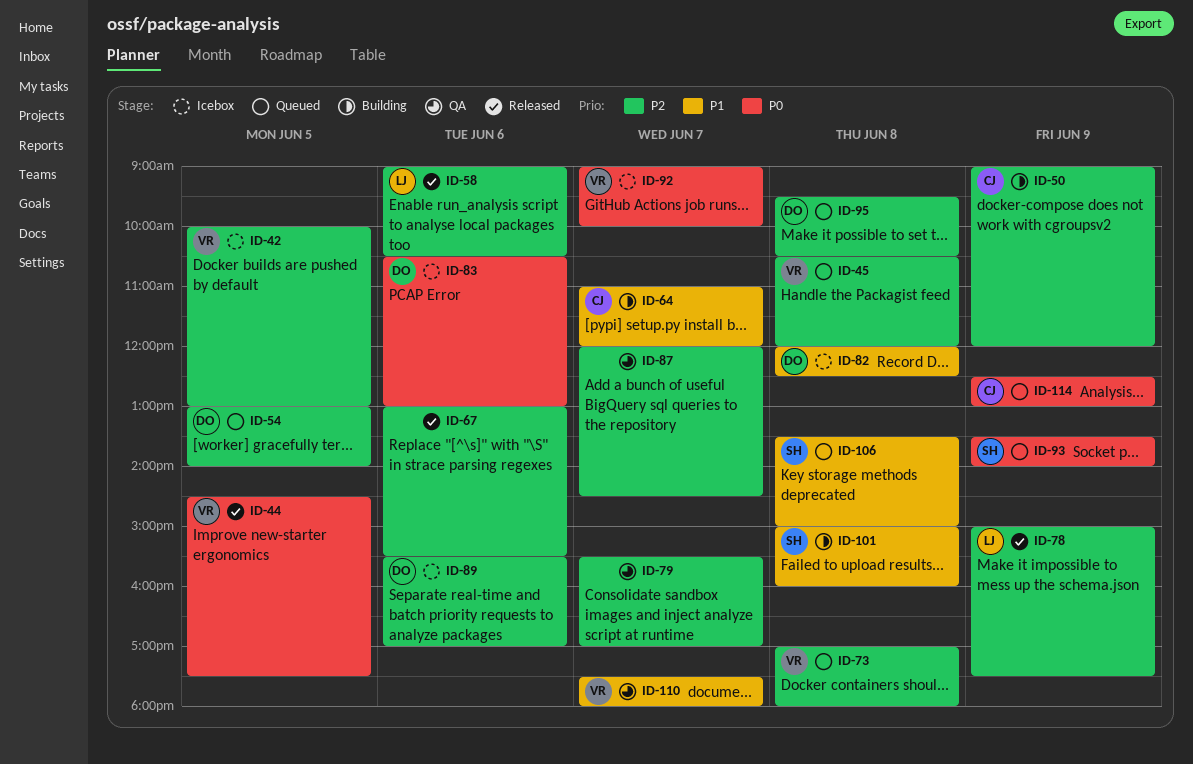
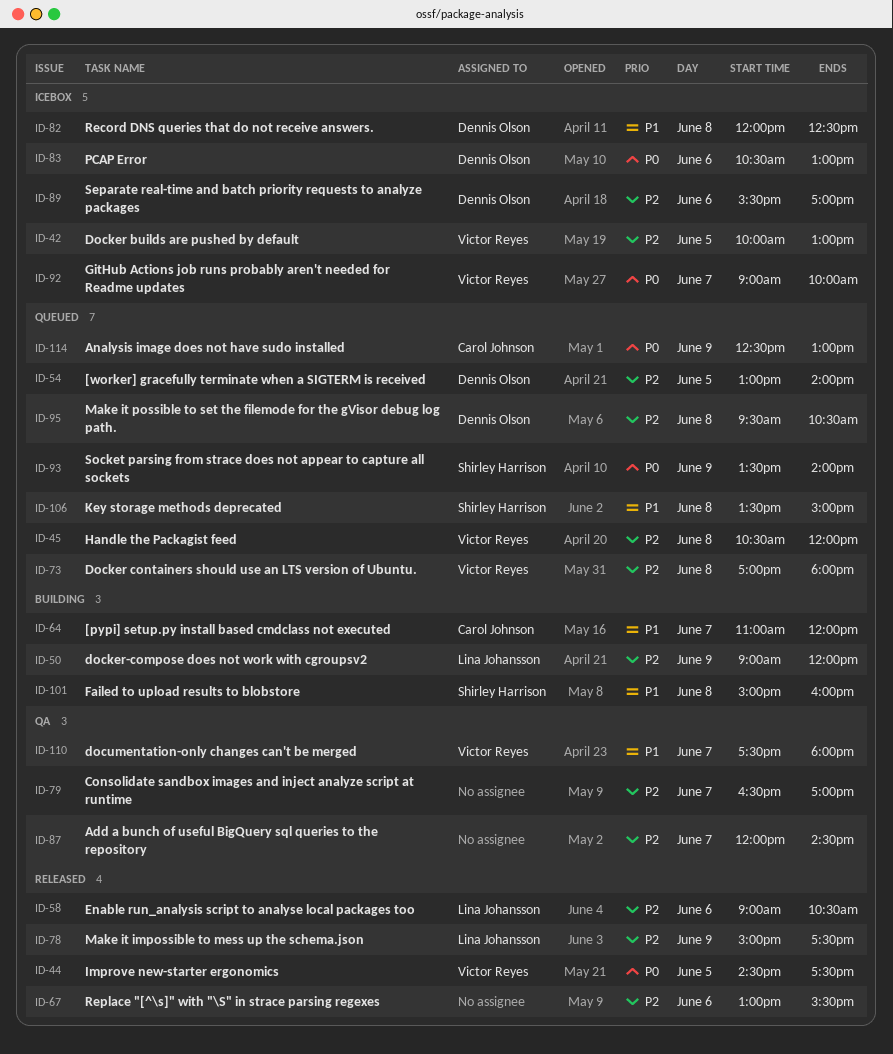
ID-50, owner: Carol Johnson -> Lina Johansson
ID-79, begins: 15:30 -> 16:30

